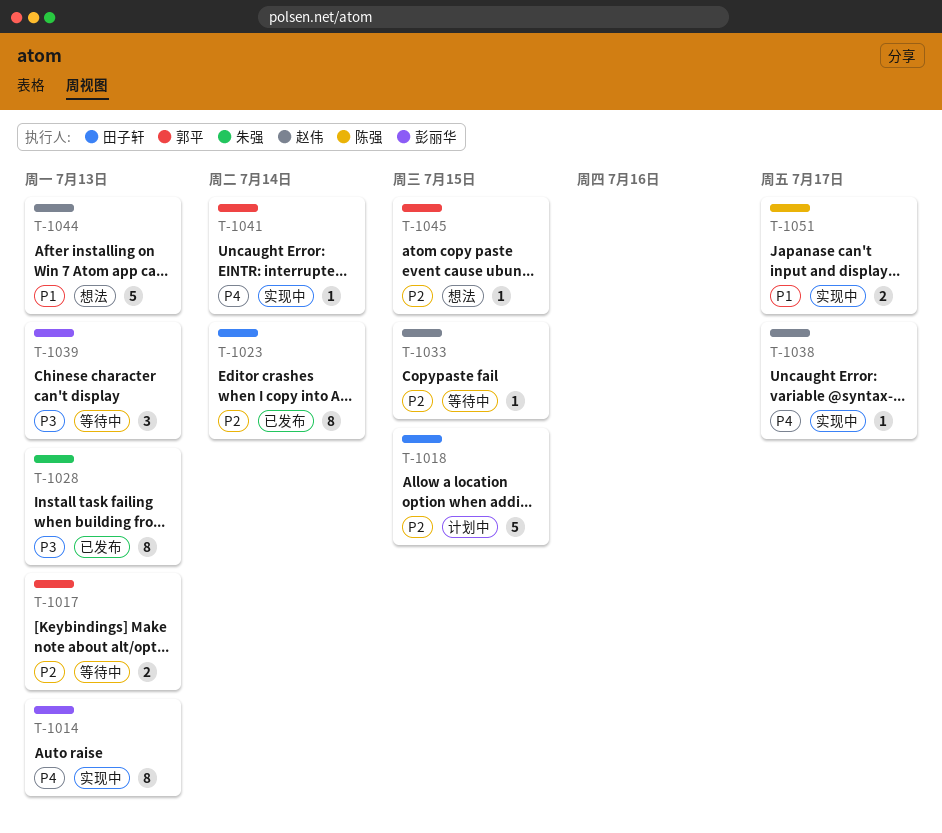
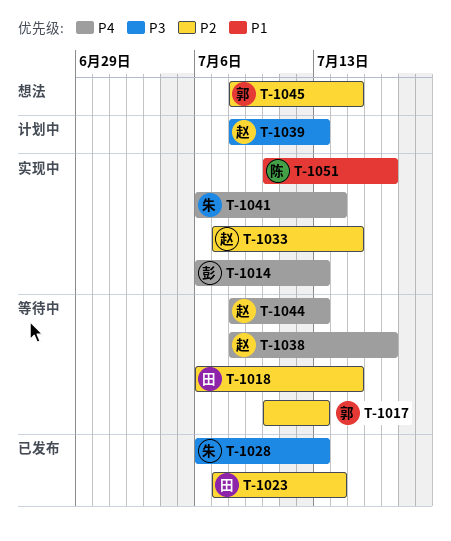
T-1018, status: 计划中 -> 等待中
T-1033, status: 等待中 -> 实现中
T-1038, status: 实现中 -> 等待中
T-1039, status: 等待中 -> 计划中
T-1039, owner: 彭丽华 -> 赵伟
T-1041, owner: 郭平 -> 朱强
T-1044, status: 想法 -> 等待中
T-1044, priority: P1 -> P4

